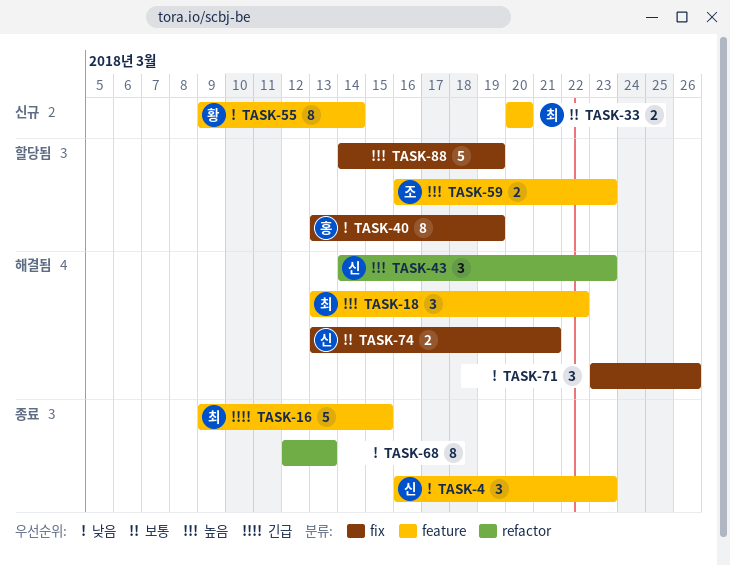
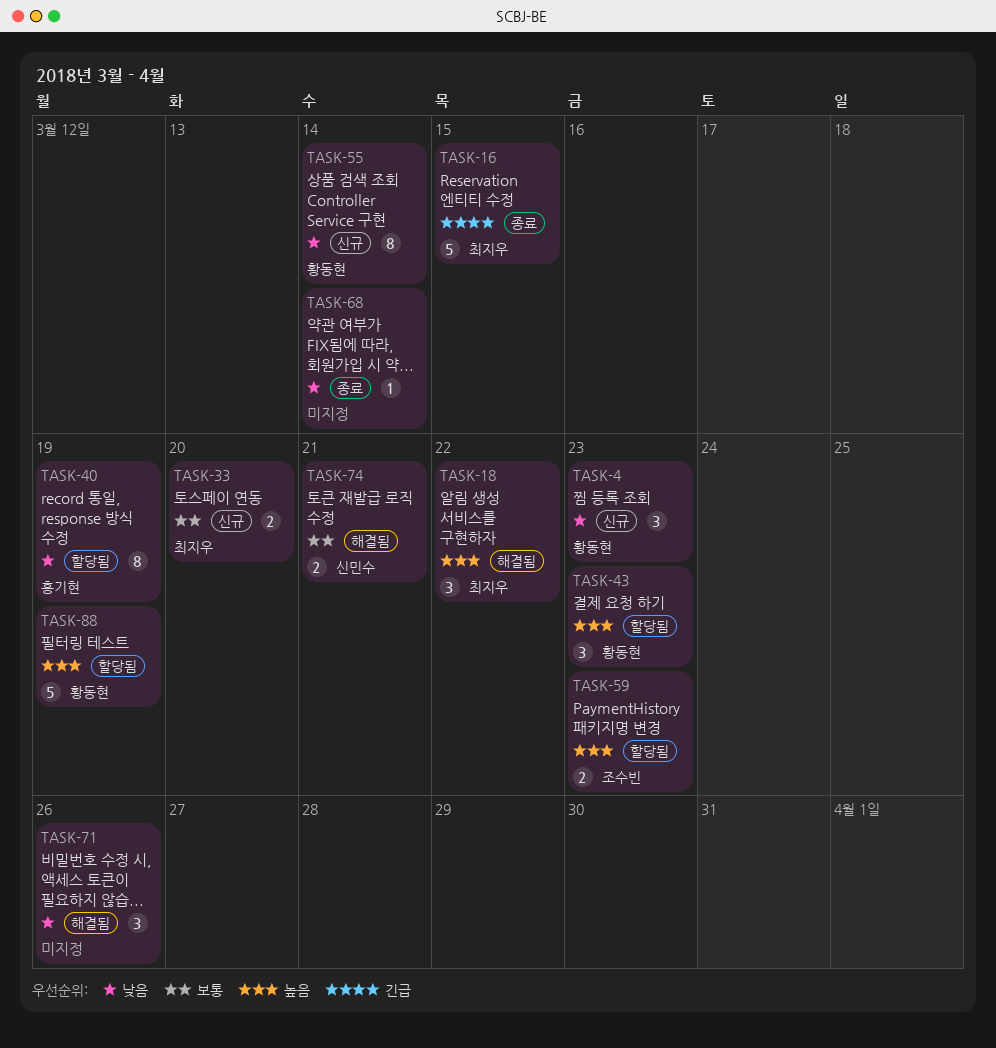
TASK-4, status: 종료 -> 신규
TASK-4, owner: 신민수 -> 황동현
TASK-43, status: 해결됨 -> 할당됨
TASK-43, owner: 신민수 -> 황동현
TASK-68, estimate: 8 -> 1
TASK-68, due: Mar 13 -> Mar 14
TASK-88, owner: none -> 황동현

